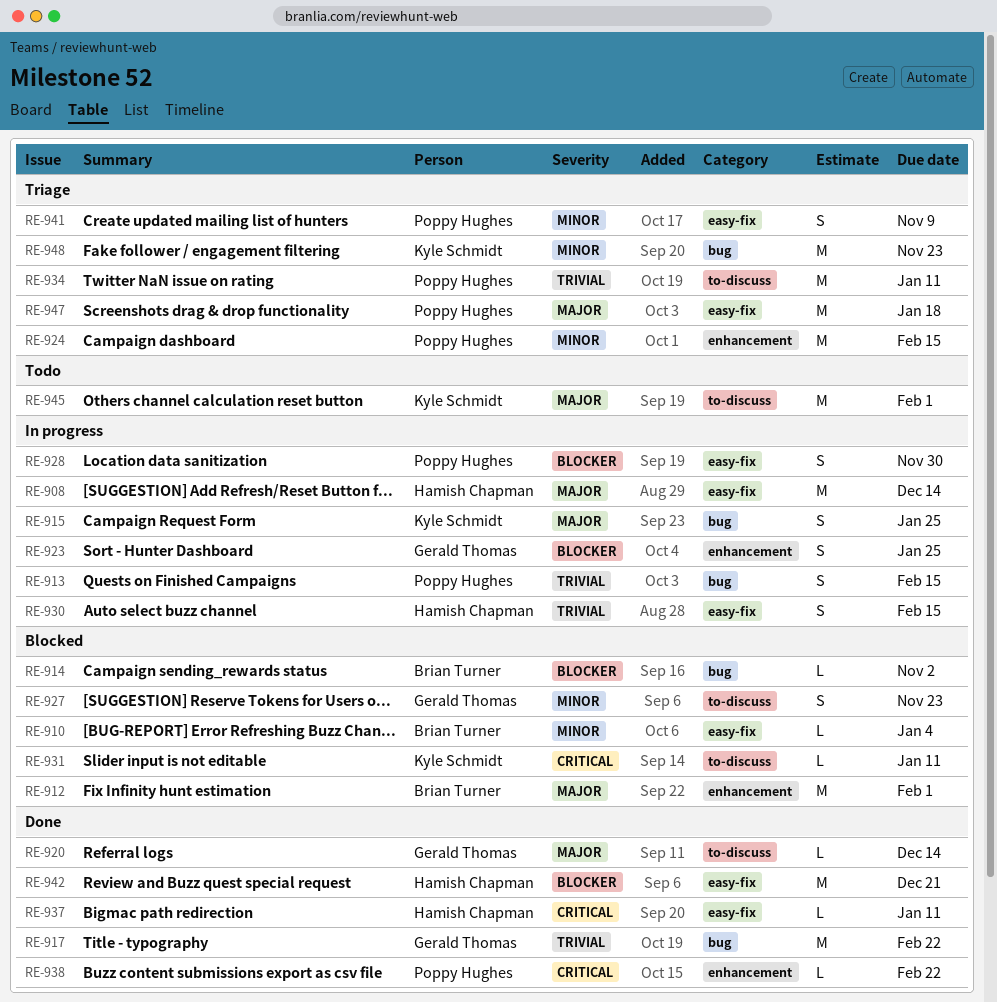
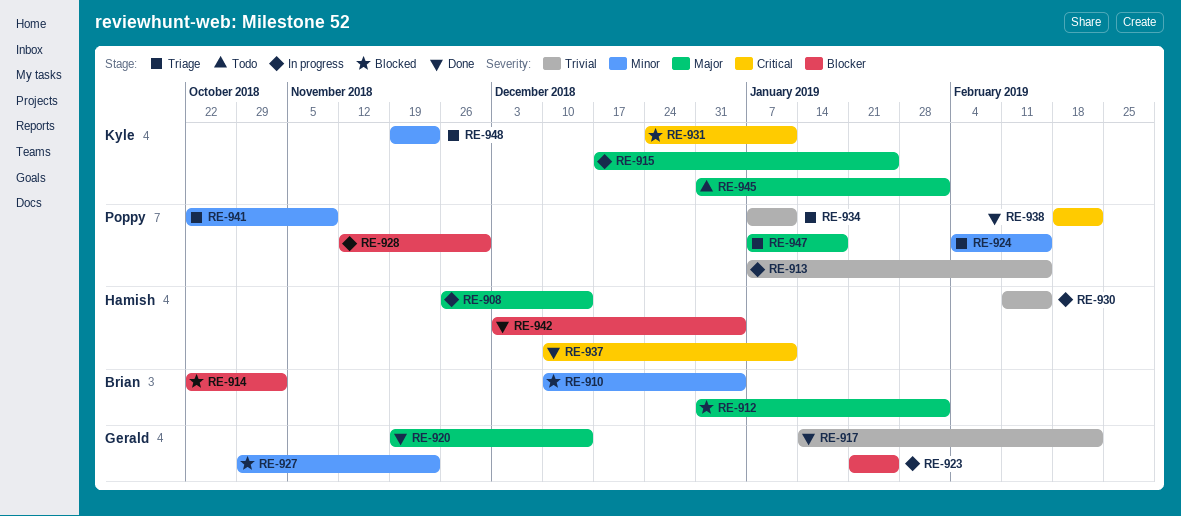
RE-942, due: Dec 21 -> Jan 4

